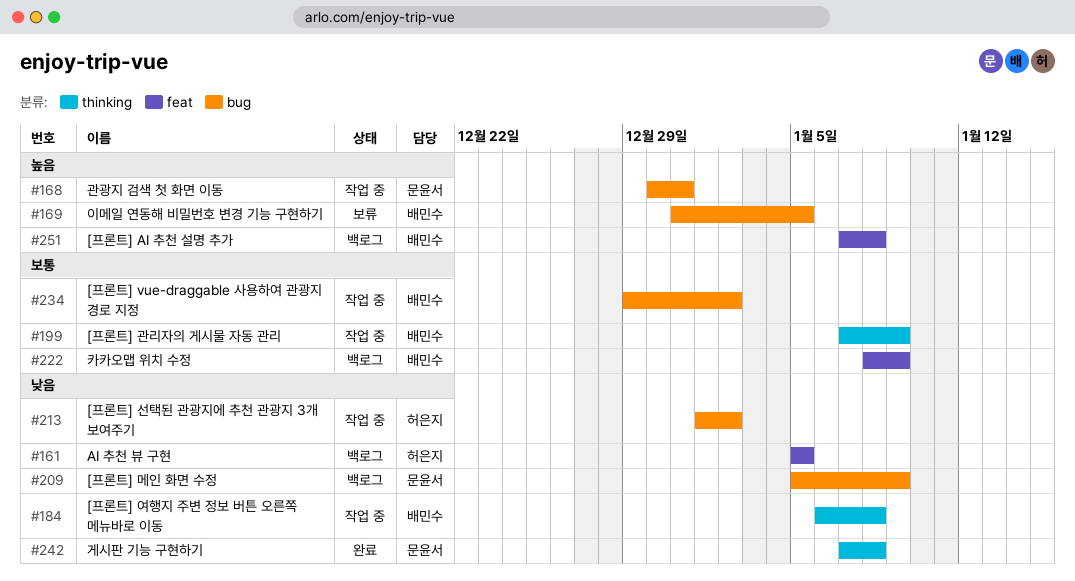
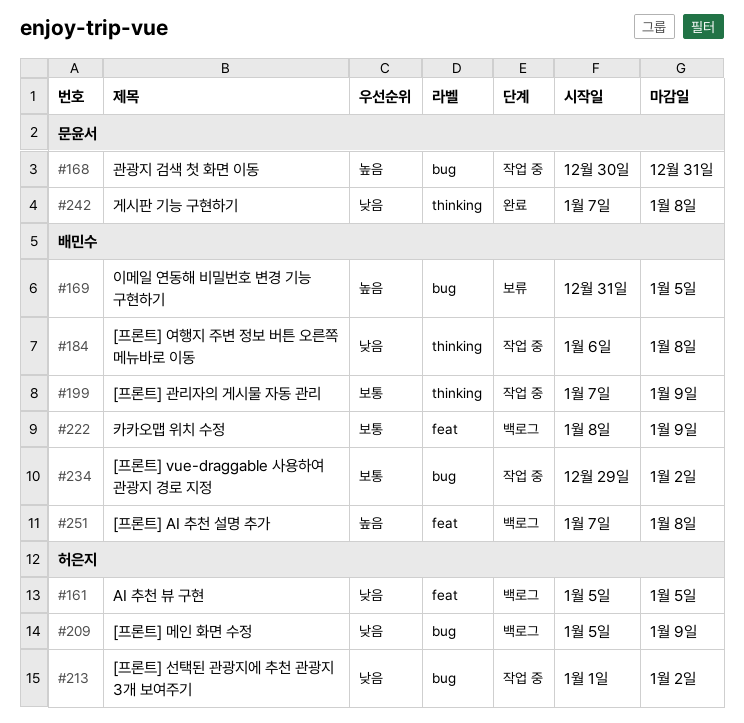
#209, owner: 문윤서 -> 허은지

